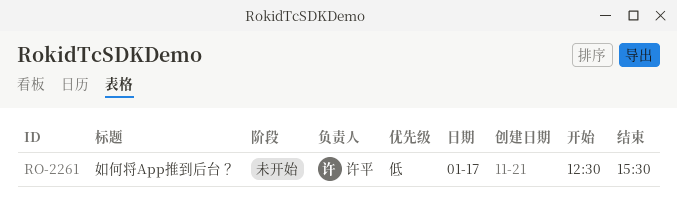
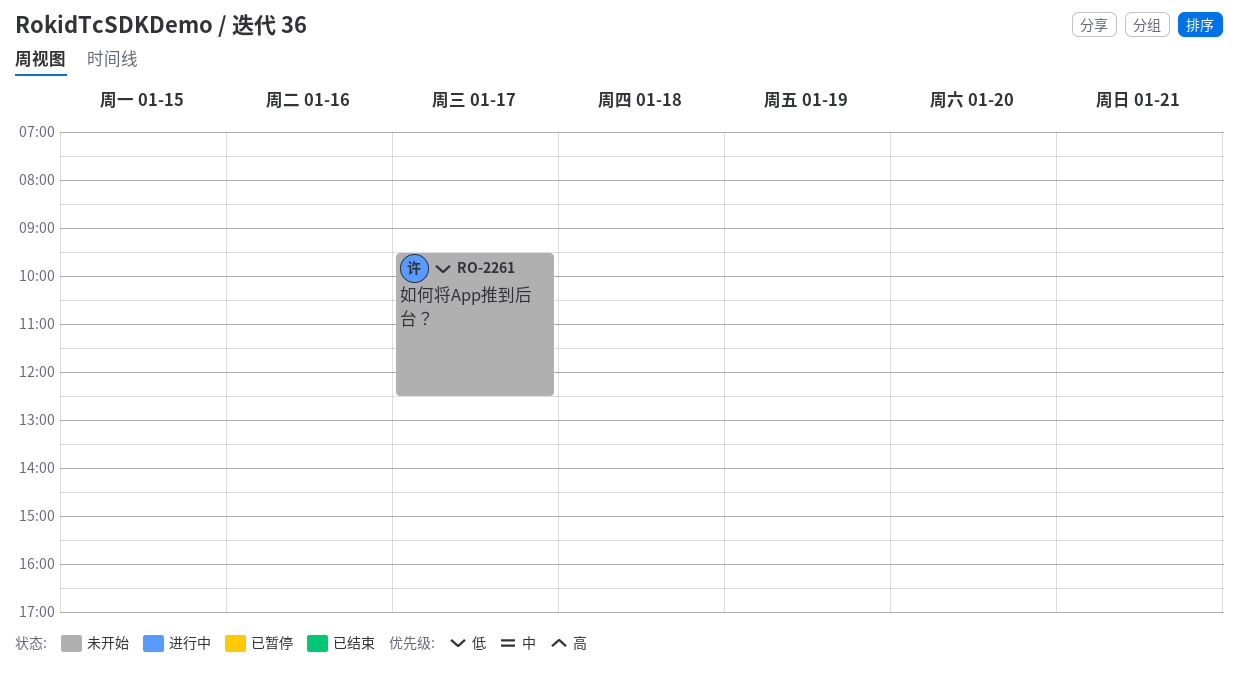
RO-2261, begins: 12:30 -> 09:30
RO-2261, ends: 15:30 -> 12:30

